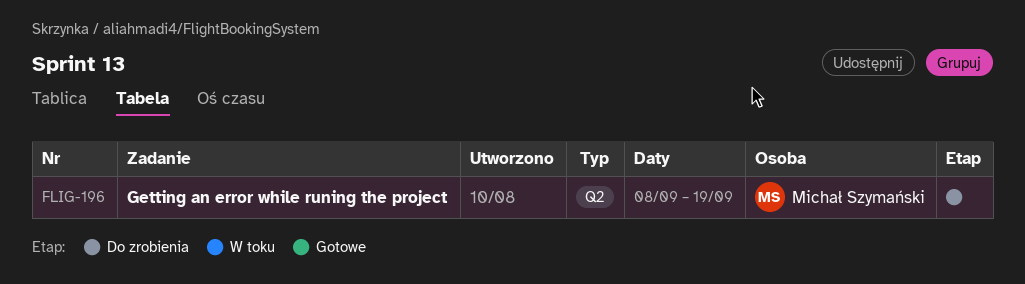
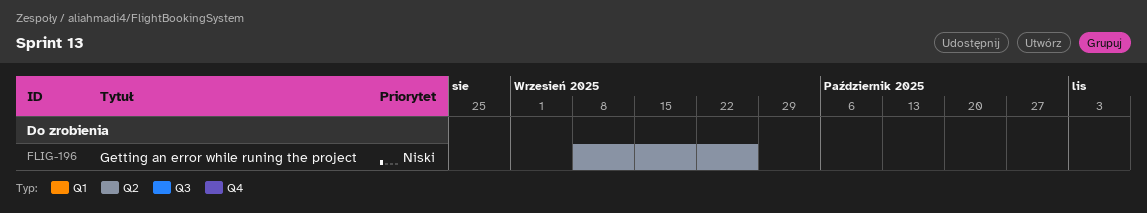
FLIG-196, due: Sep 19 -> Sep 26

